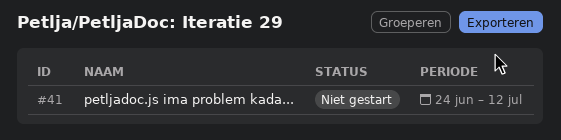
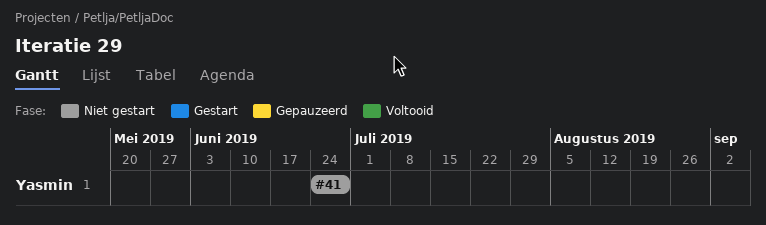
#41, due: Jul 12 -> Jun 28

